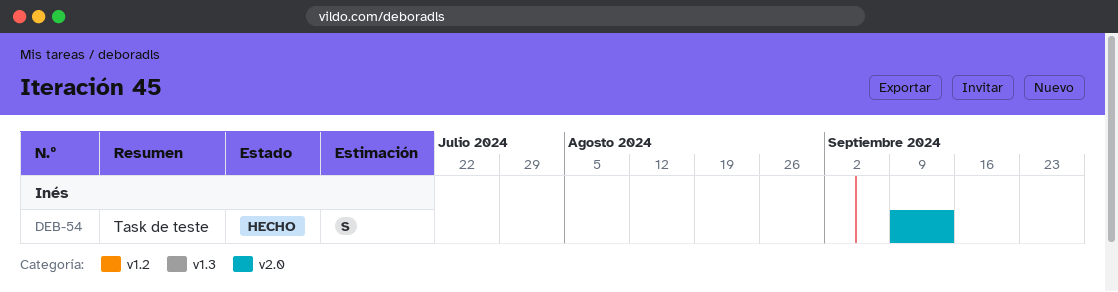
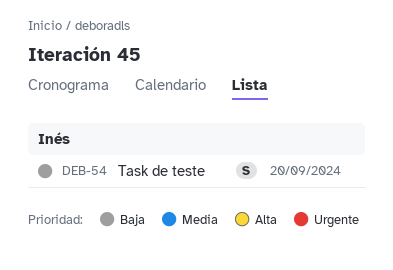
DEB-54, due: Sep 13 -> Sep 20

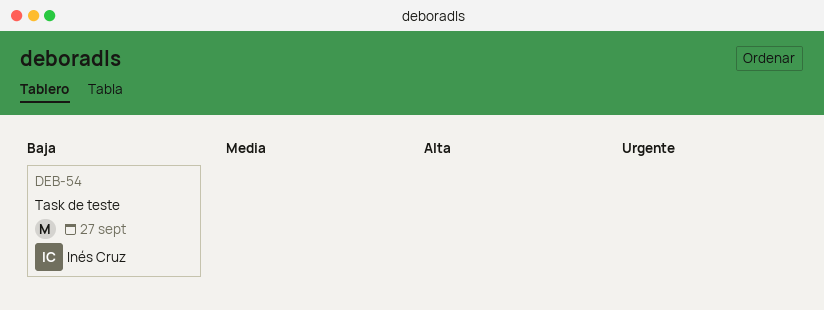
DEB-54, estimate: S -> M
DEB-54, due: Sep 20 -> Sep 27

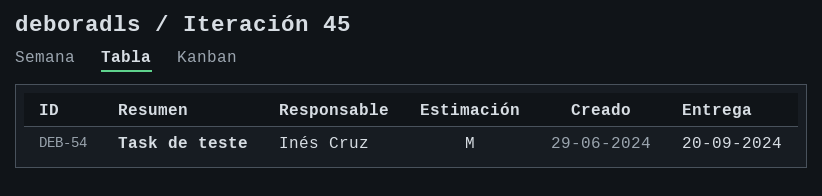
DEB-54, due: Sep 27 -> Sep 20

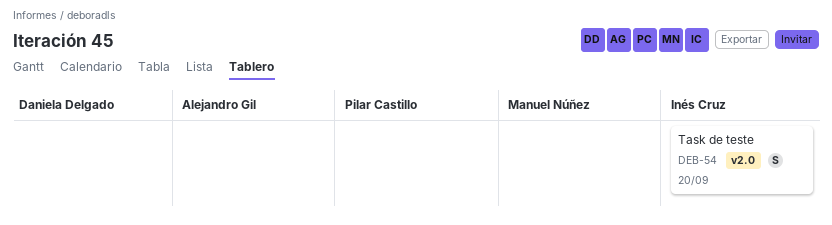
DEB-54, estimate: M -> S

